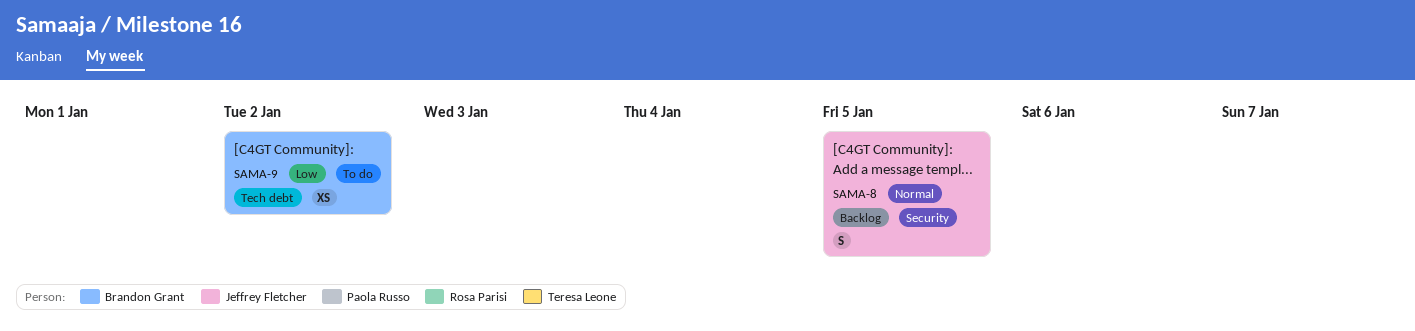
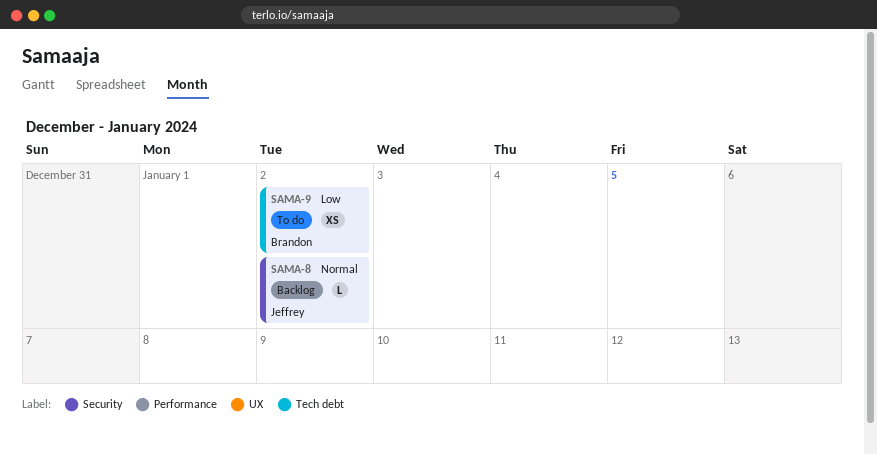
SAMA-8, estimate: S -> L
SAMA-8, due: Jan 5 -> Jan 2

